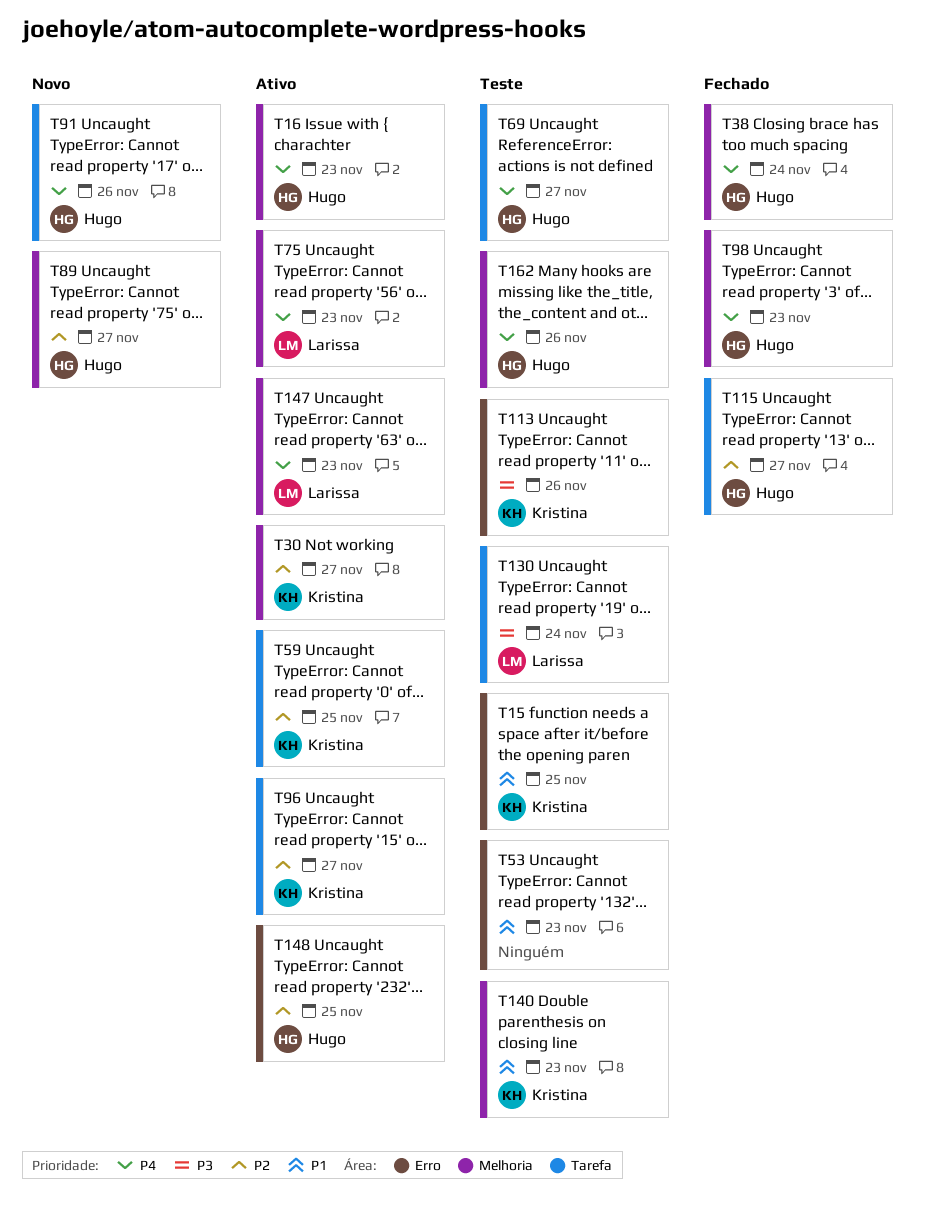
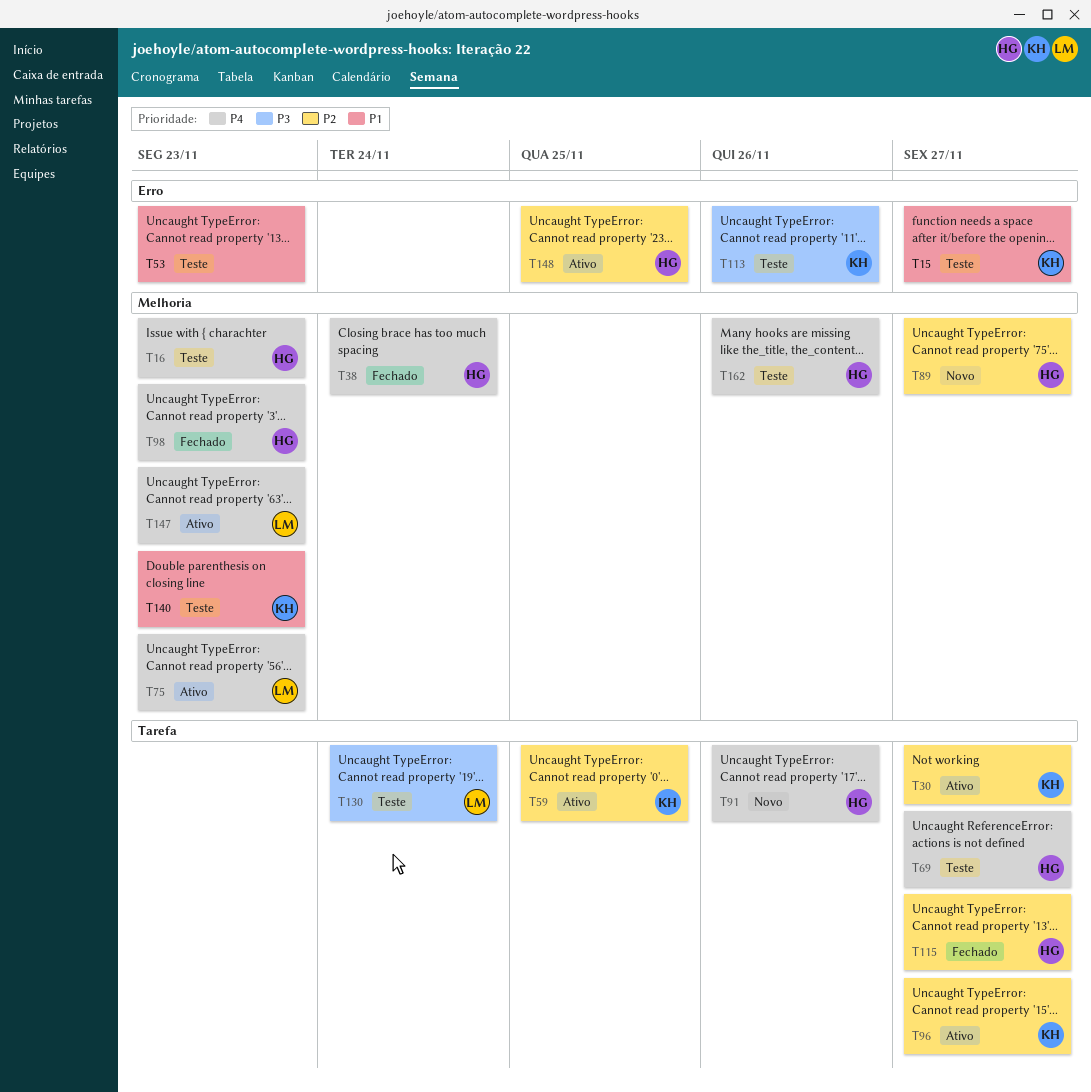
T15, due: Nov 25 -> Nov 27
T16, status: Ativo -> Teste
T30, label: Melhoria -> Tarefa

